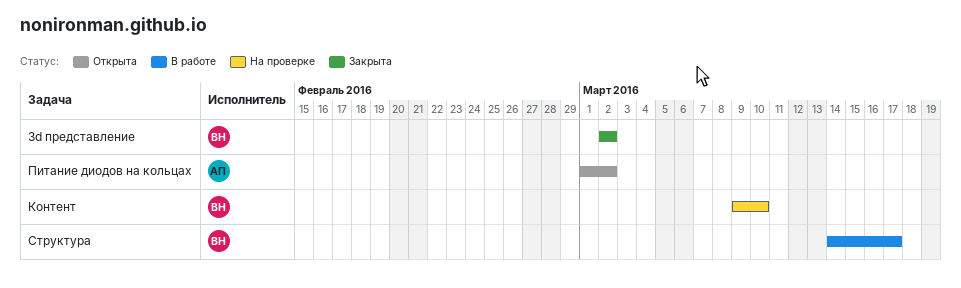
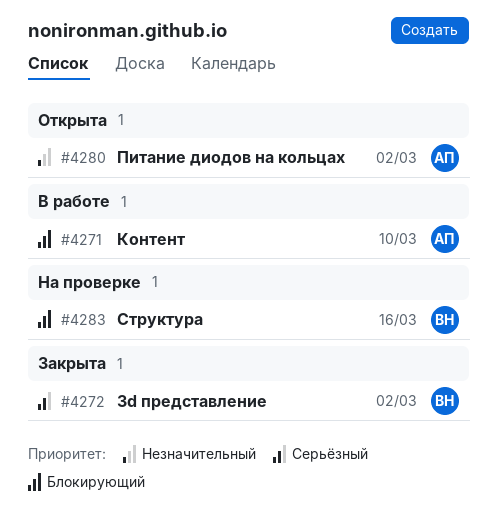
Контент, status: На проверке -> В работе
Контент, owner: ВН -> АП
Структура, status: В работе -> На проверке
Структура, due: Mar 17 -> Mar 16

